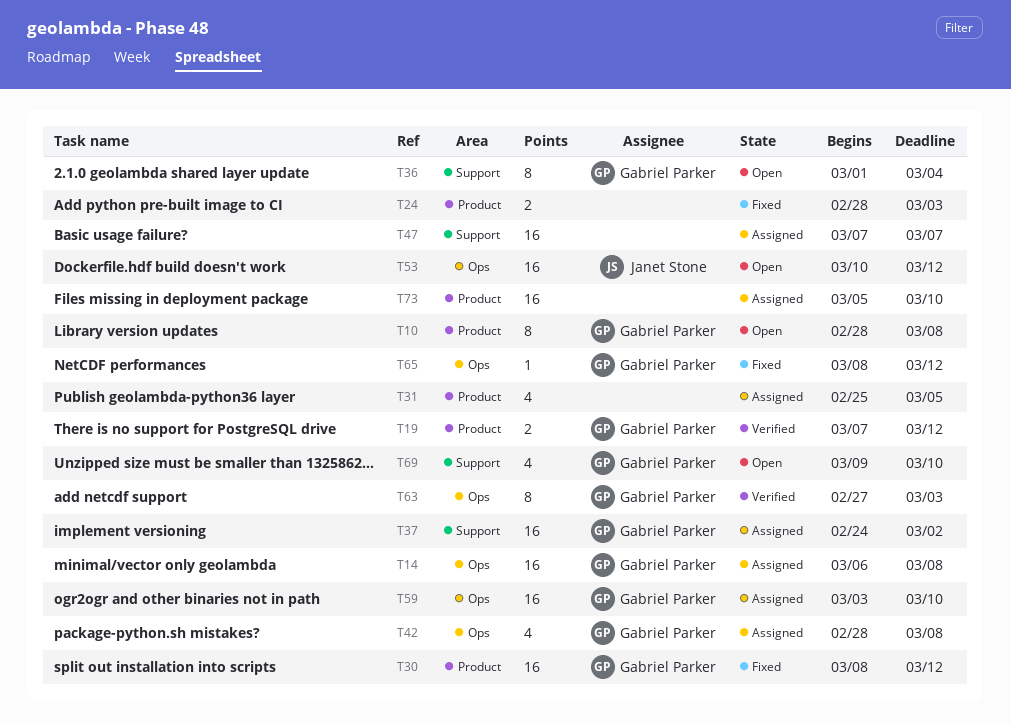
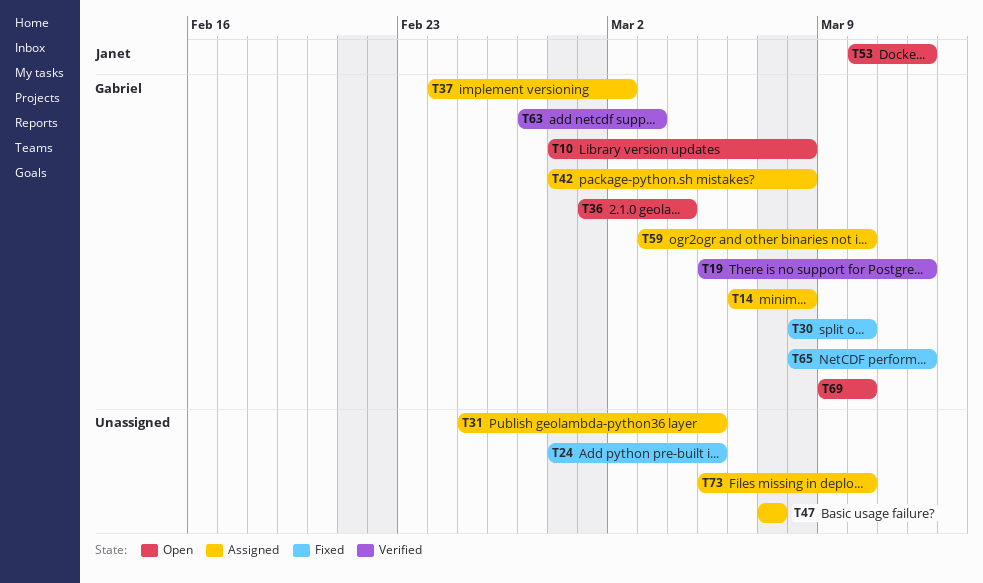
T19, start: Mar 7 -> Mar 5
T24, due: Mar 3 -> Mar 5
T30, due: Mar 12 -> Mar 10

